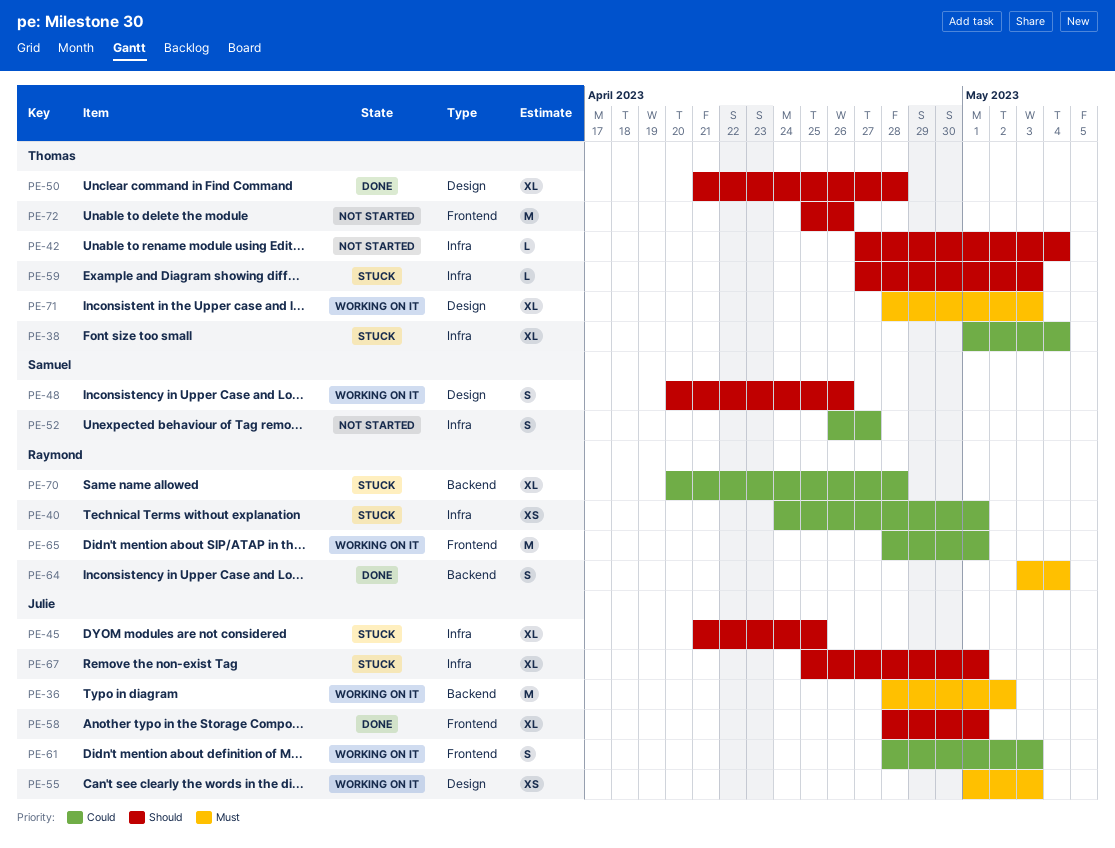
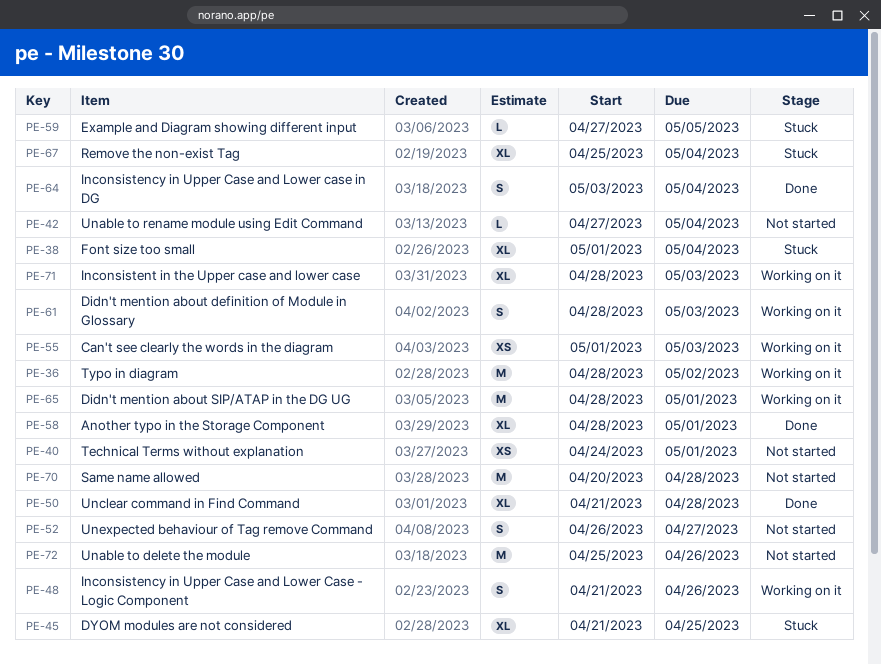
PE-40, status: Stuck -> Not started
PE-48, start: Apr 20 -> Apr 21
PE-59, due: May 3 -> May 5
PE-67, due: May 1 -> May 4
PE-70, status: Stuck -> Not started
PE-70, estimate: XL -> M

